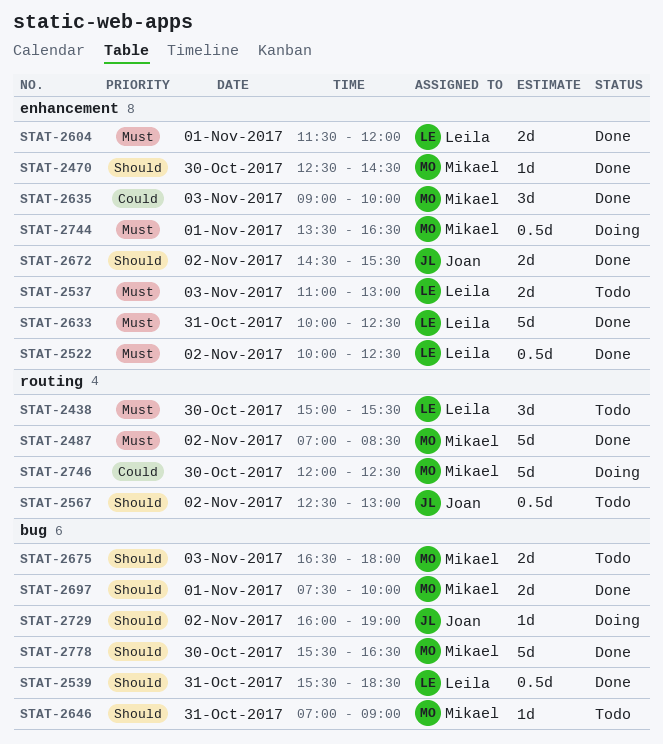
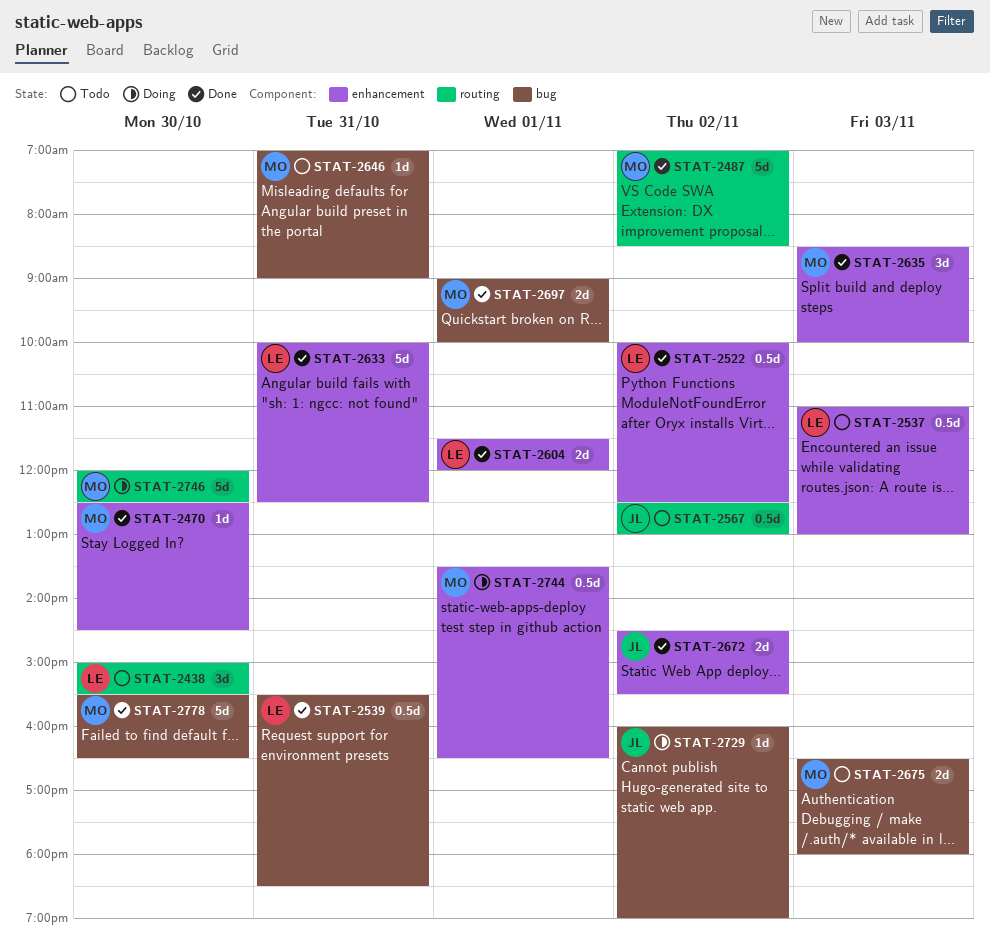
STAT-2537, estimate: 2d -> 0.5d
STAT-2635, begins: 09:00 -> 08:30
STAT-2697, begins: 07:30 -> 09:00

